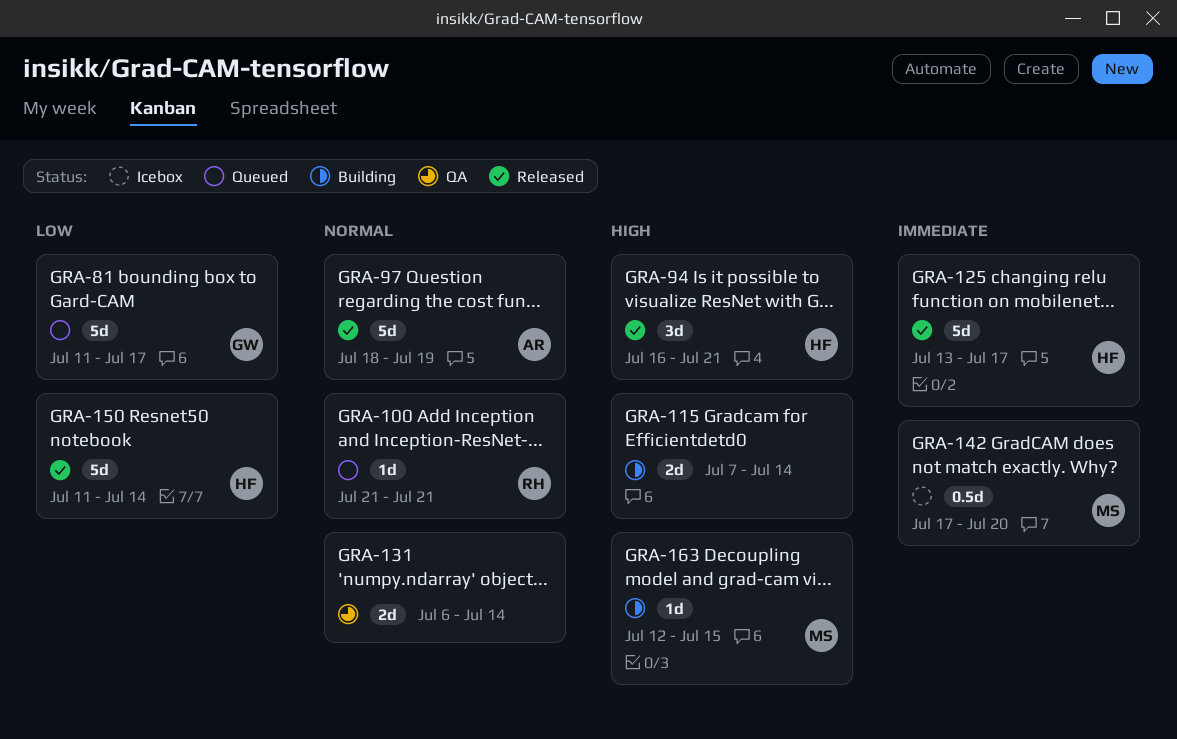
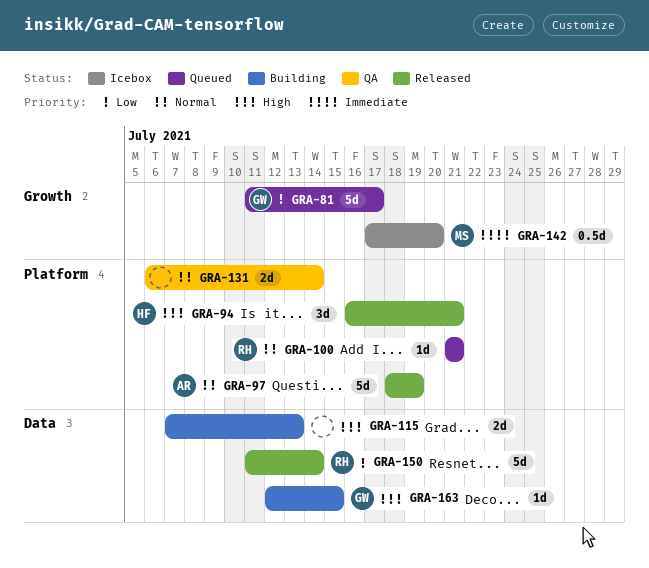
GRA-115, due: Jul 14 -> Jul 13
GRA-125: present -> none
GRA-150, owner: HF -> RH
GRA-163, owner: MS -> GW

